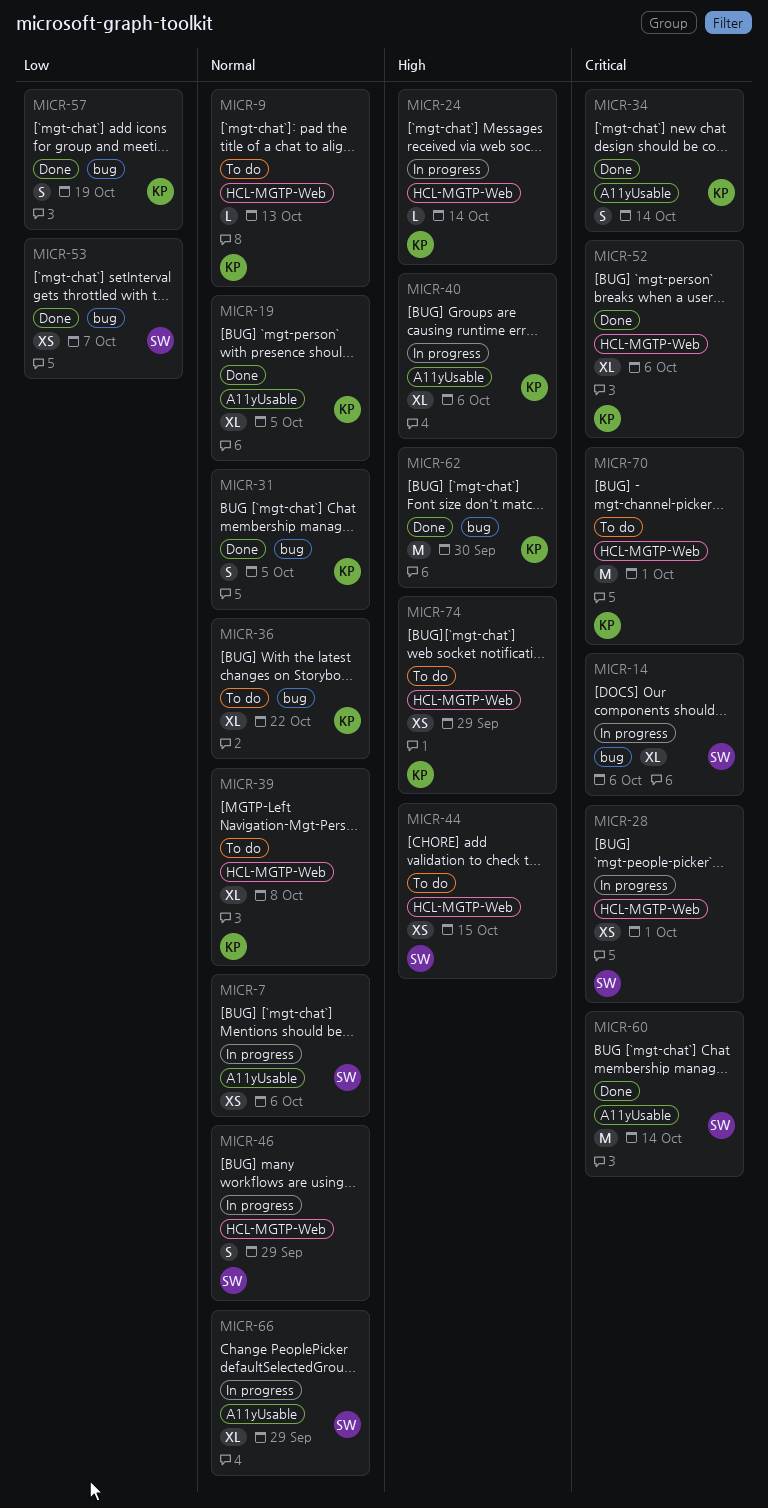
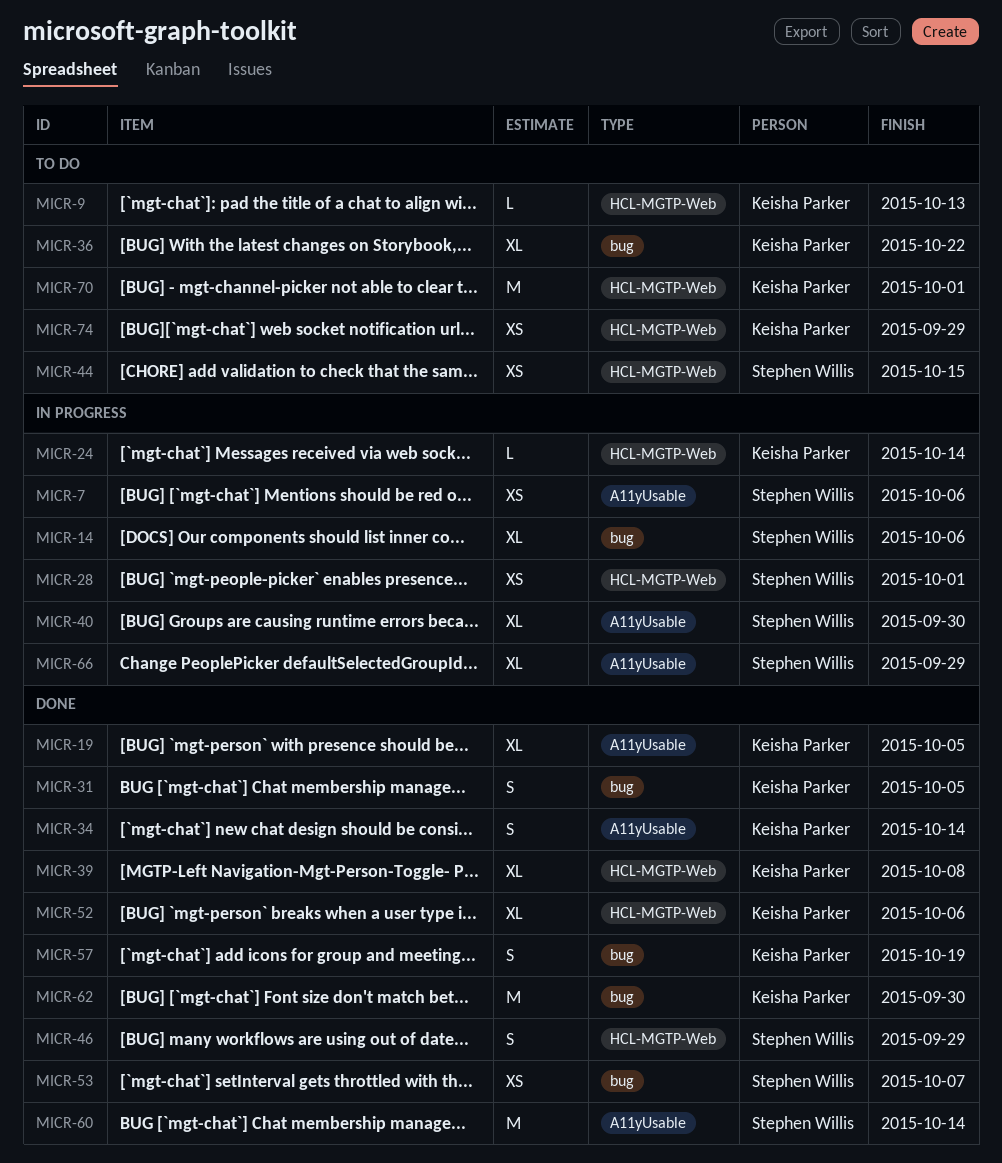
MICR-39, status: To do -> Done
MICR-40, owner: Keisha Parker -> Stephen Willis
MICR-40, due: Oct 6 -> Sep 30
MICR-46, status: In progress -> Done

